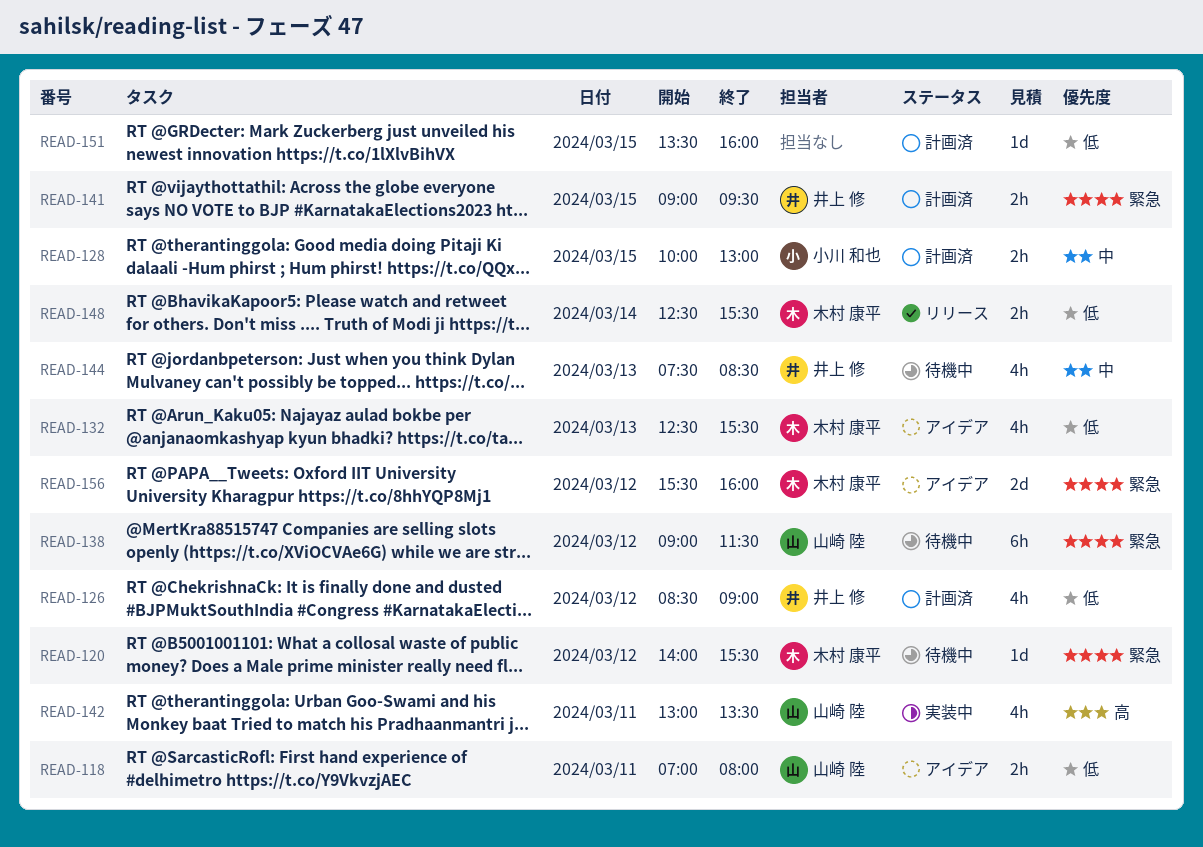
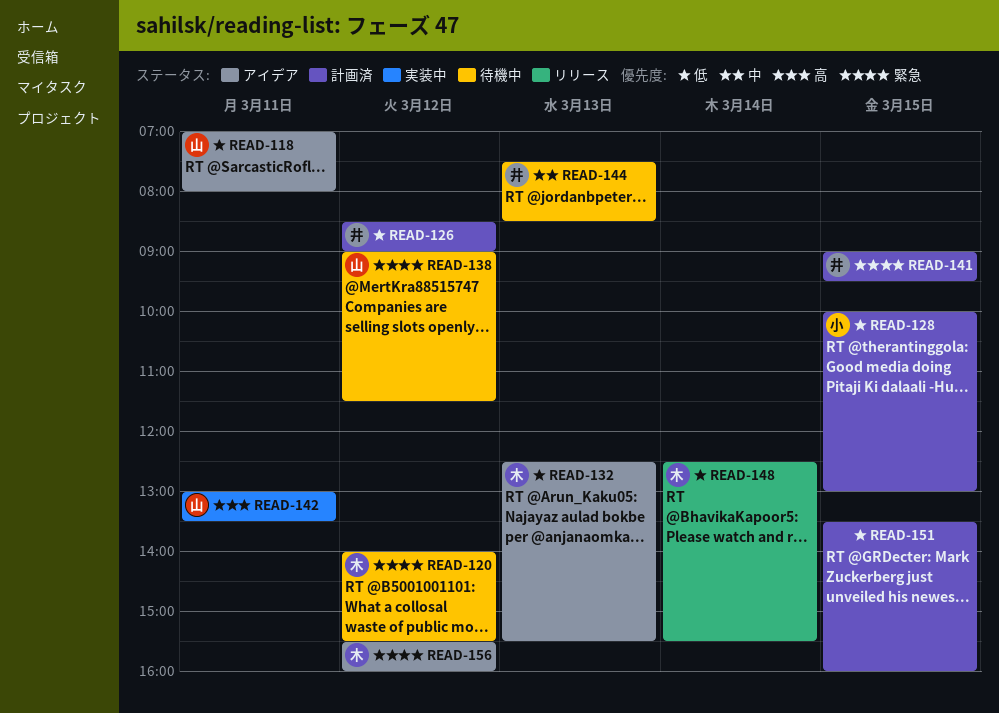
READ-128, priority: 中 -> 低

